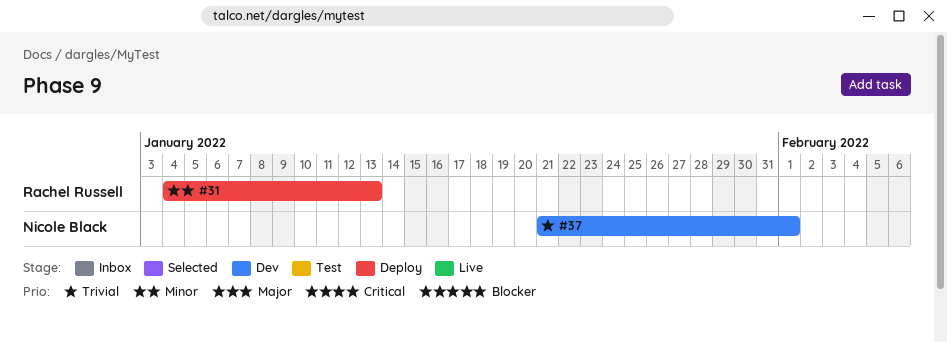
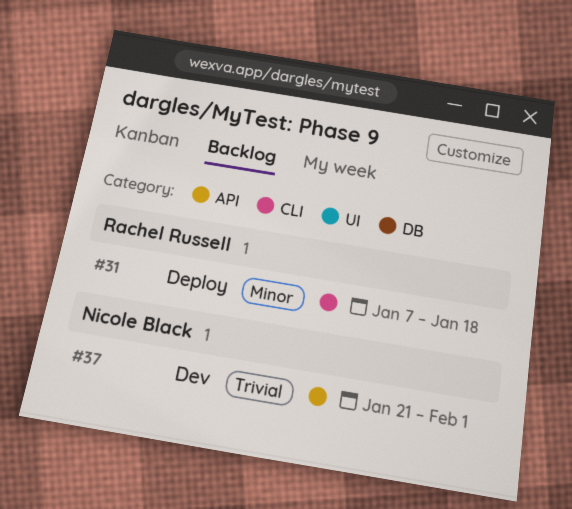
#31, start: Jan 4 -> Jan 7
#31, due: Jan 13 -> Jan 18

